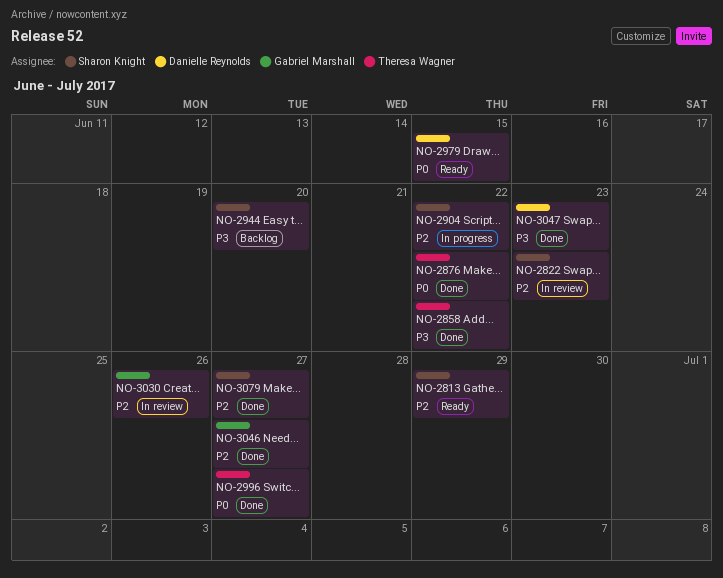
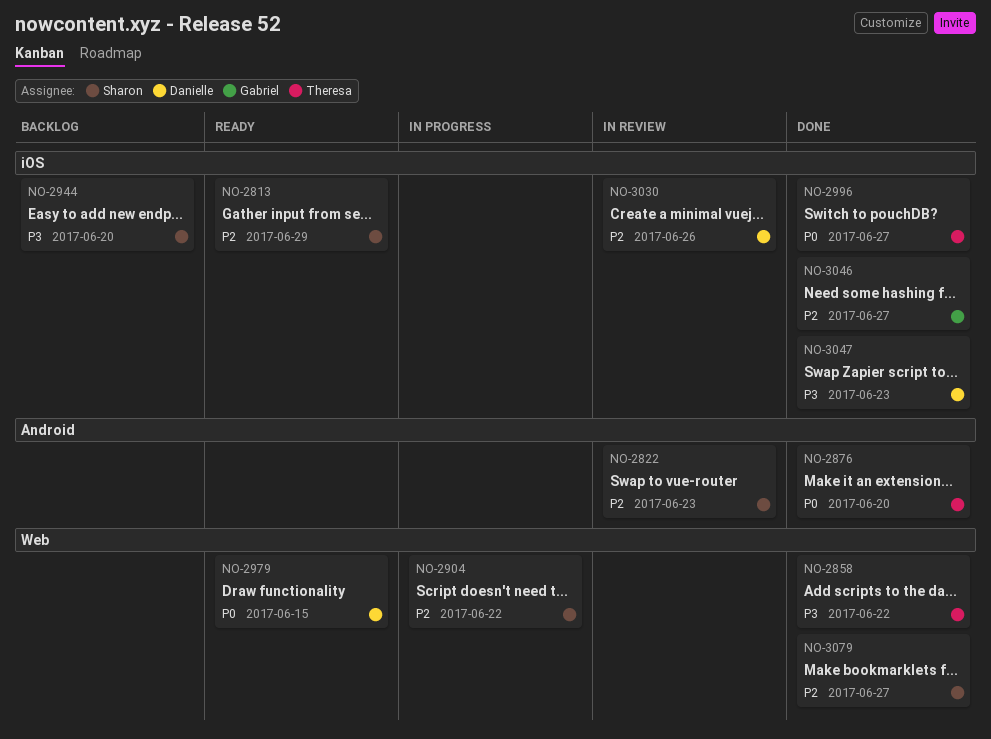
NO-2876, due: Jun 22 -> Jun 20
NO-3030, owner: Gabriel Marshall -> Danielle Reynolds

